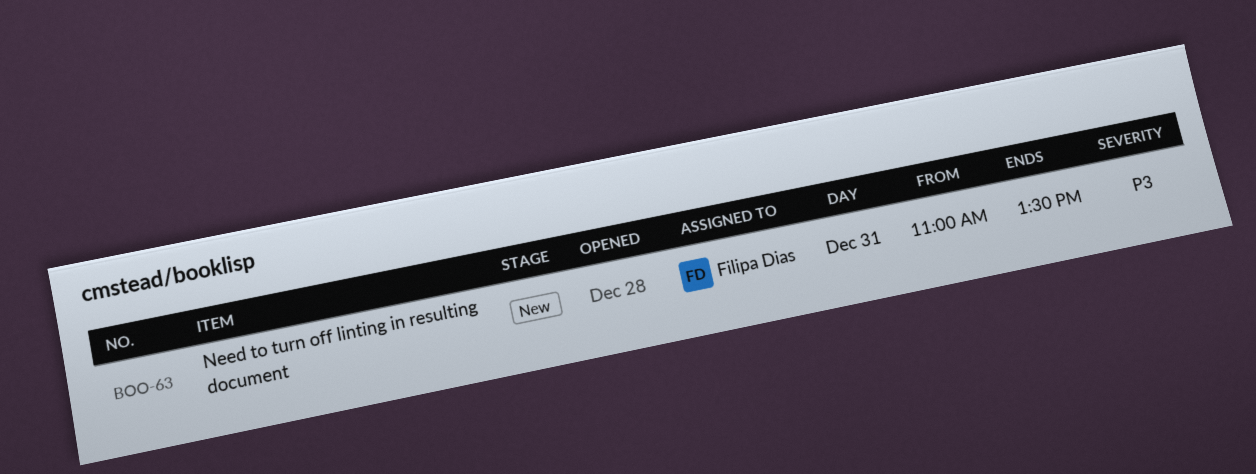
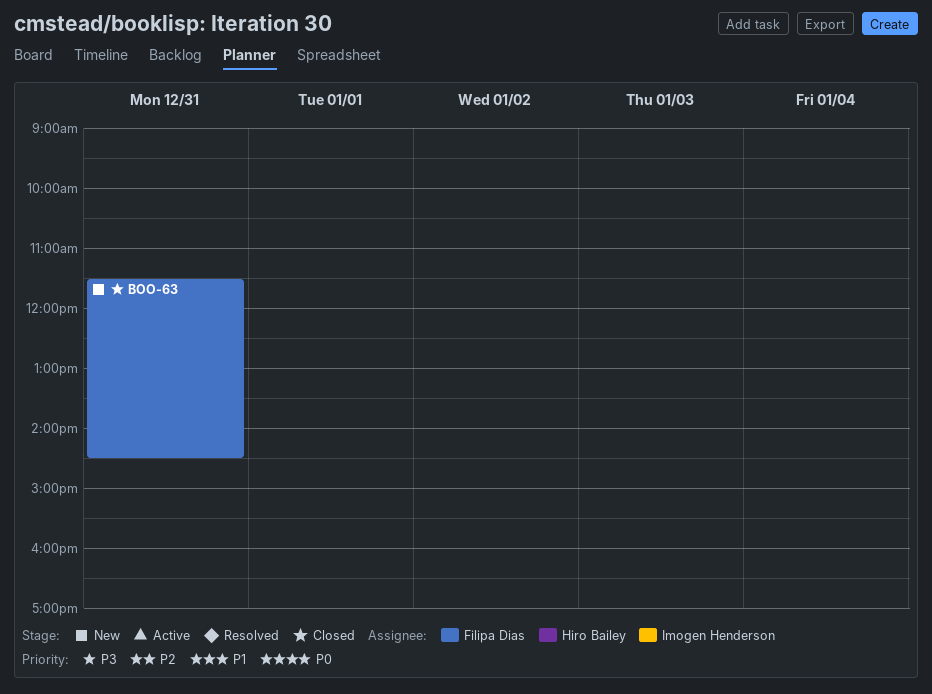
BOO-63, begins: 11:00 -> 11:30
BOO-63, ends: 13:30 -> 14:30

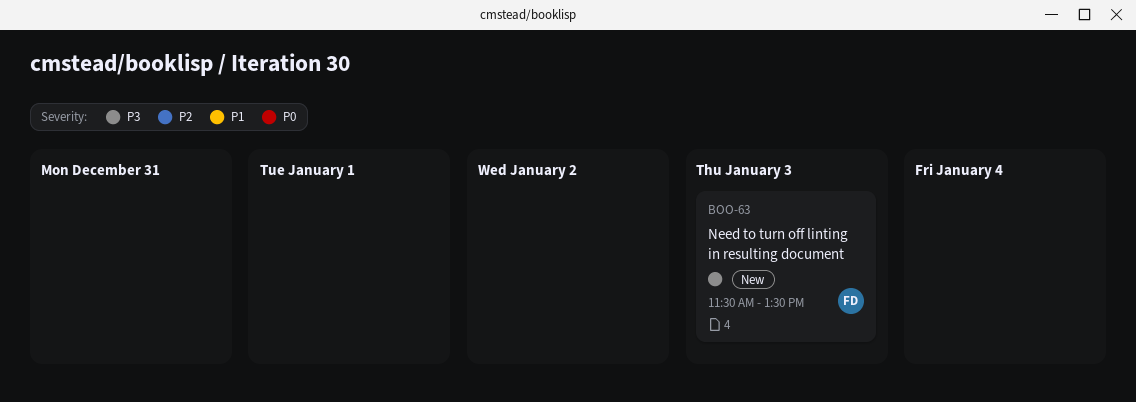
BOO-63, day: Dec 31 -> Jan 3
BOO-63, ends: 14:30 -> 13:30

